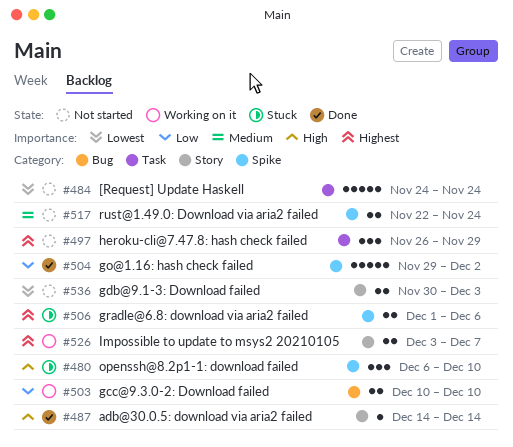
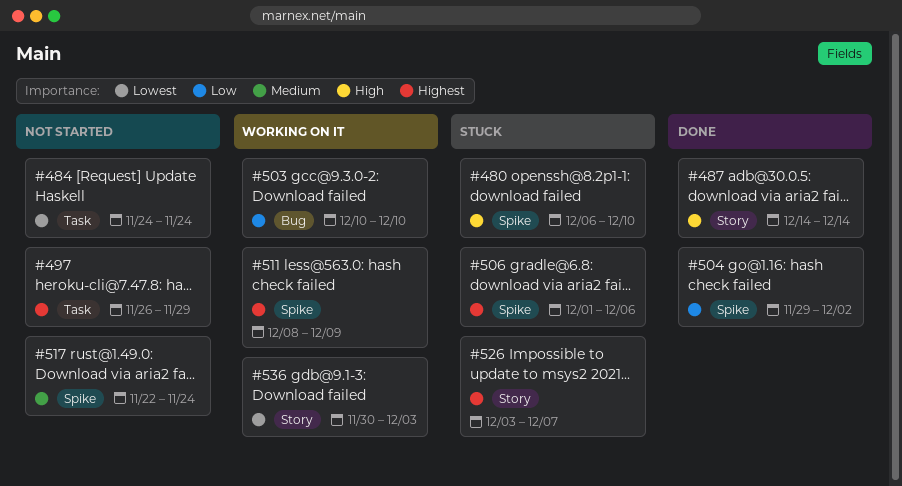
#511: none -> present
#526, status: Working on it -> Stuck
#536, status: Not started -> Working on it

